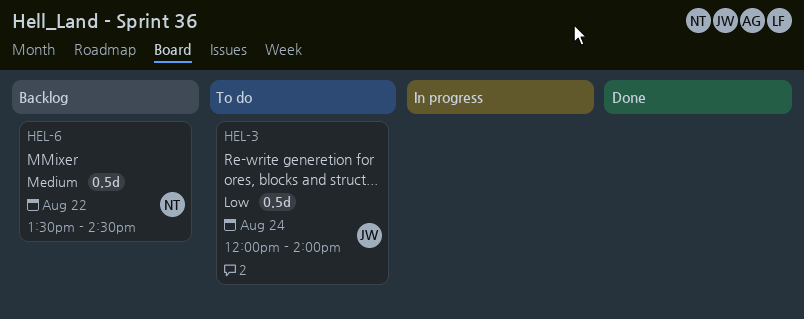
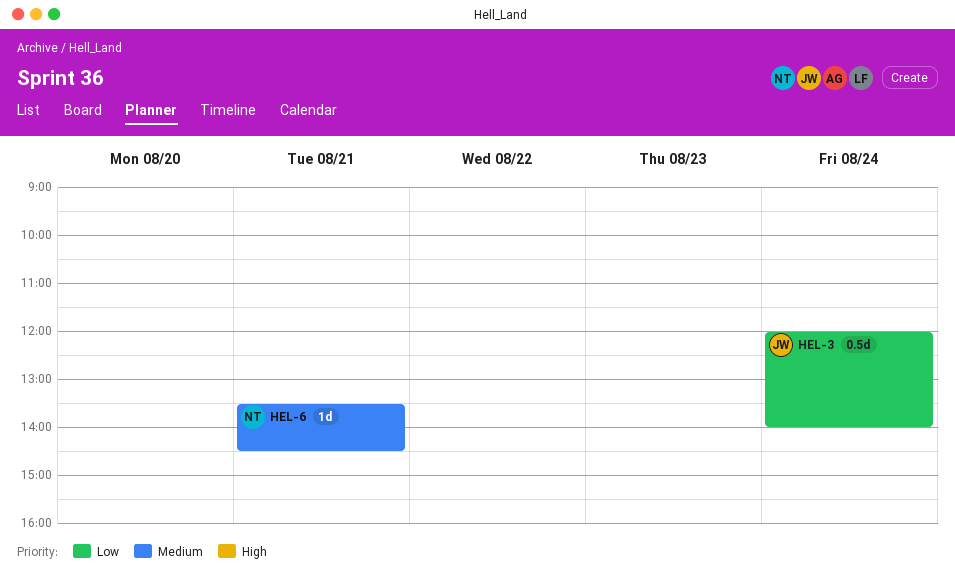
HEL-6, estimate: 0.5d -> 1d
HEL-6, day: Aug 22 -> Aug 21

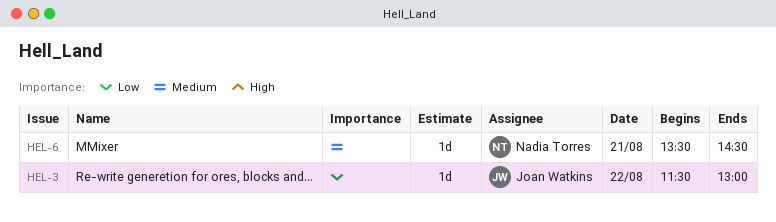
HEL-3, estimate: 0.5d -> 1d
HEL-3, day: Aug 24 -> Aug 22
HEL-3, begins: 12:00 -> 11:30
HEL-3, ends: 14:00 -> 13:00

